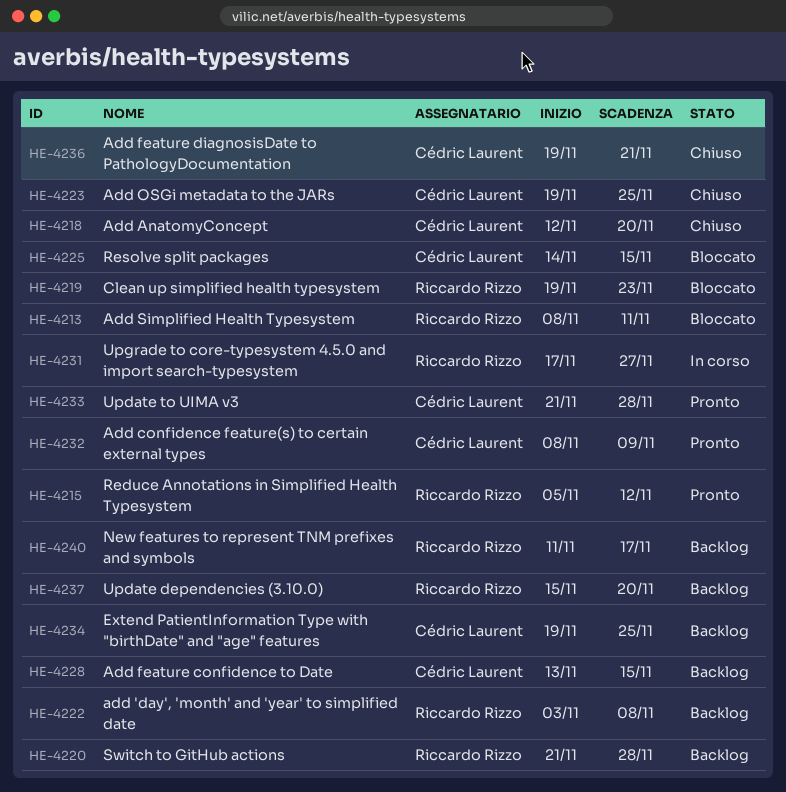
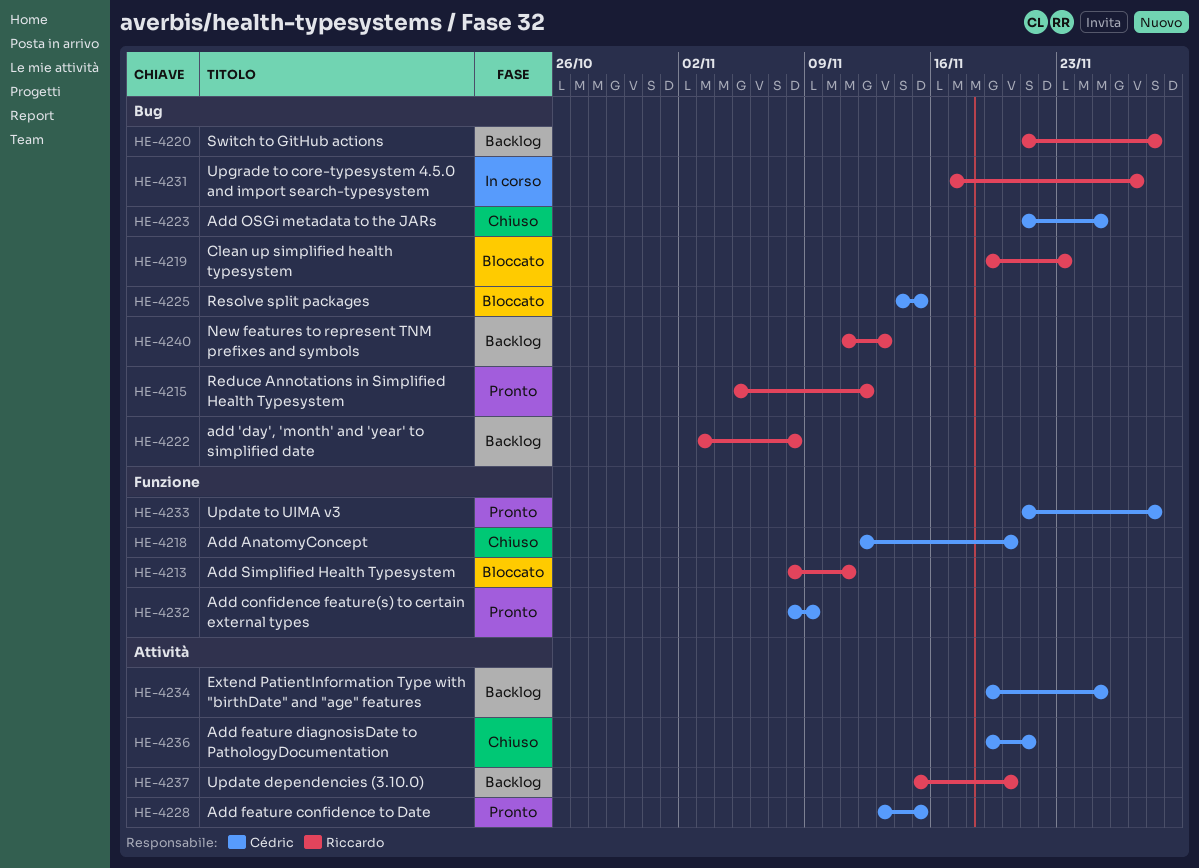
HE-4223, start: Nov 19 -> Nov 21
HE-4228, status: Backlog -> Pronto
HE-4240, due: Nov 17 -> Nov 13

